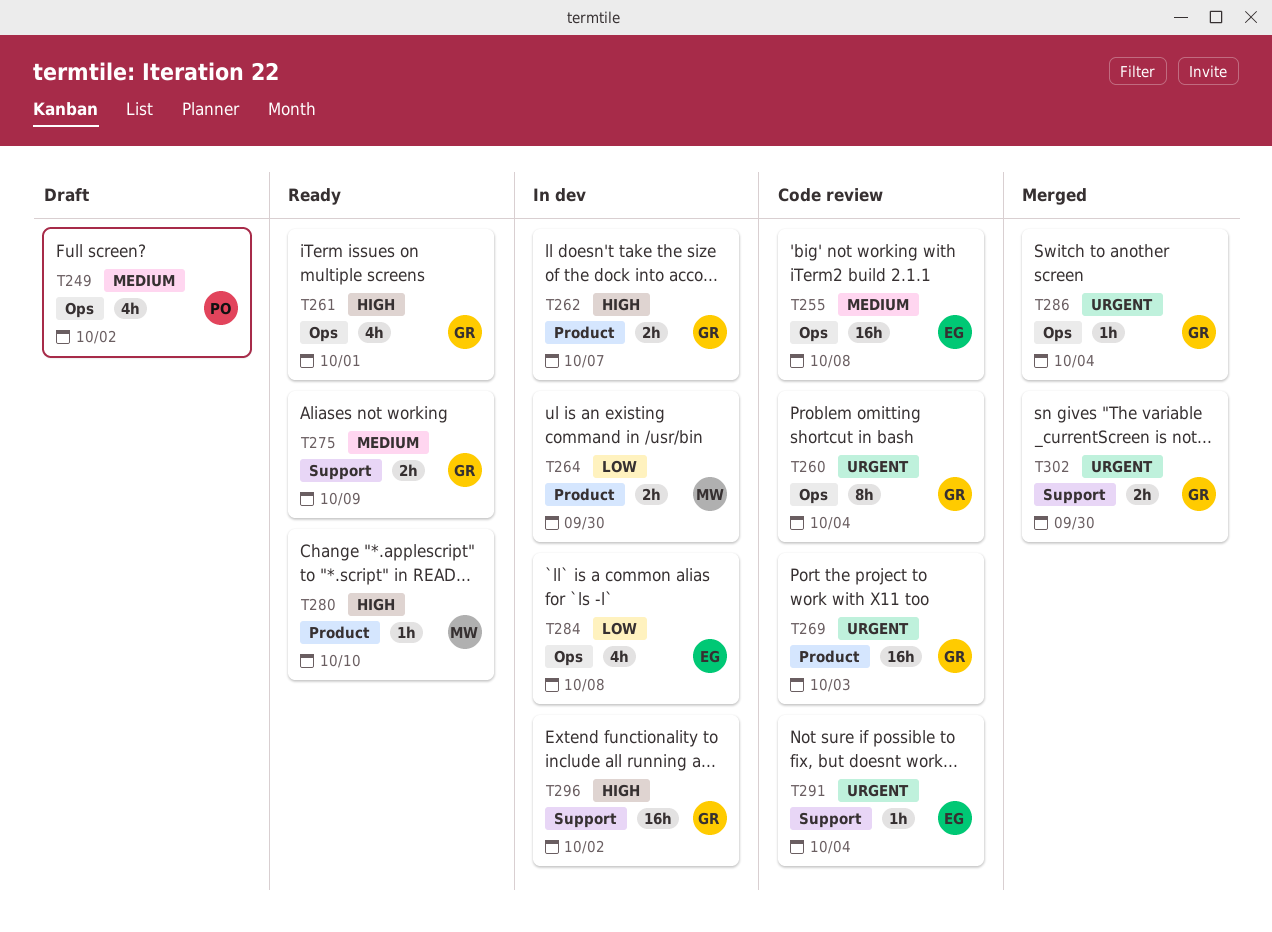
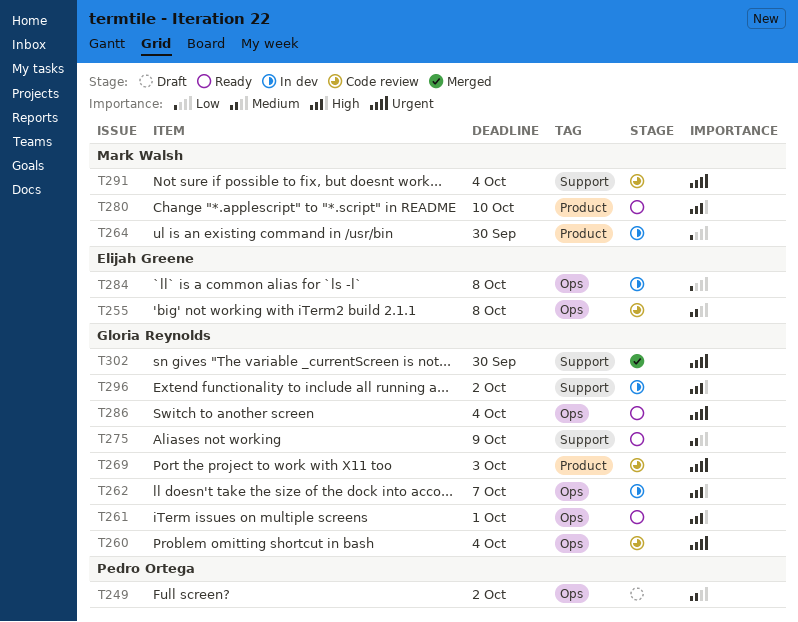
T262, label: Product -> Ops
T286, status: Merged -> Ready
T291, owner: Elijah Greene -> Mark Walsh

